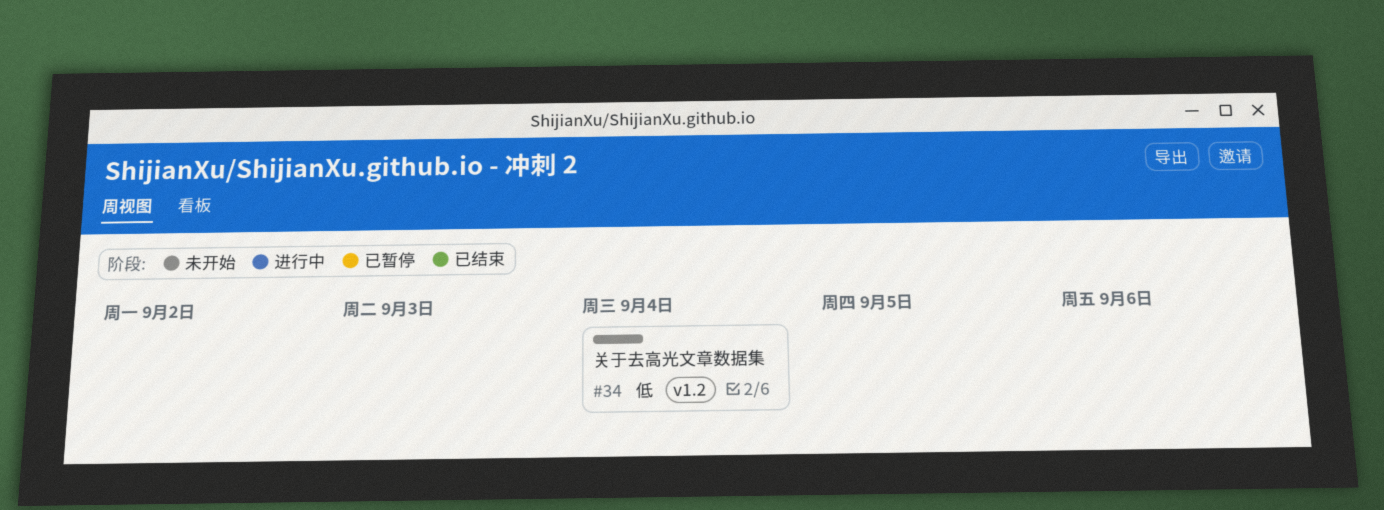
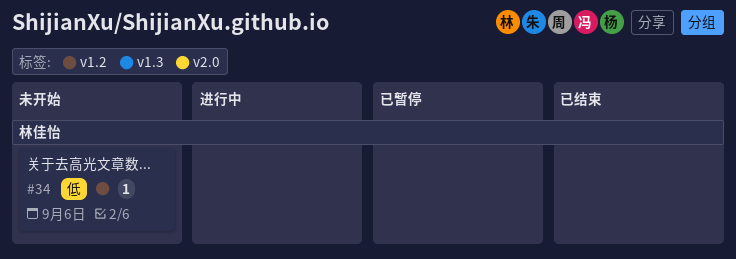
#34, due: Sep 4 -> Sep 6

